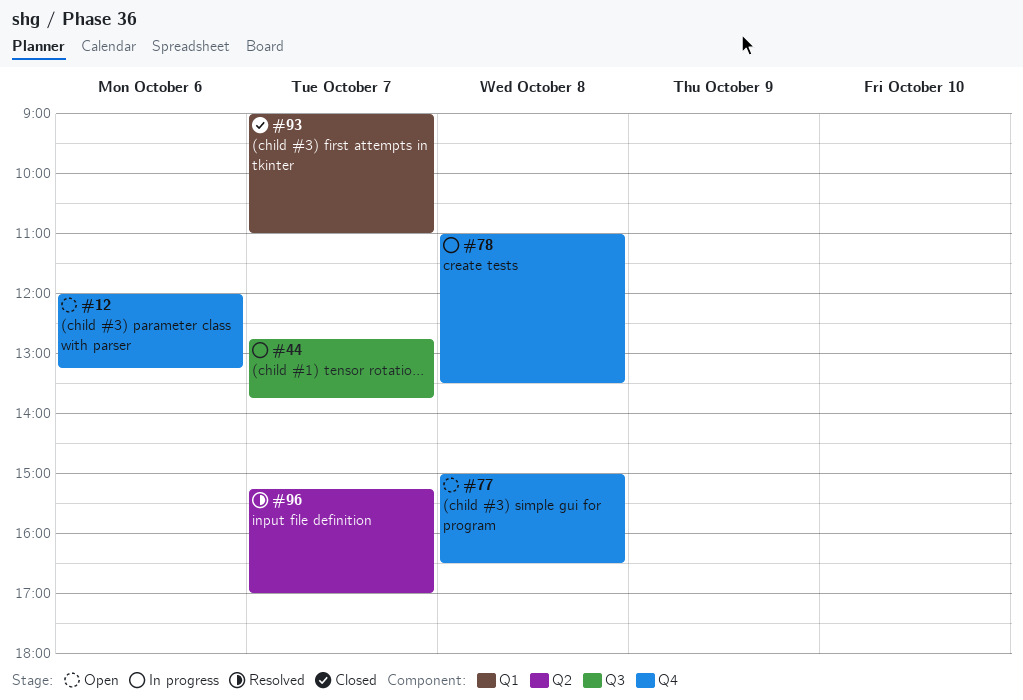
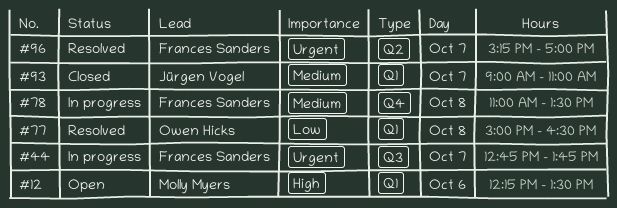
#12, label: Q4 -> Q1
#12, begins: 12:00 -> 12:15
#12, ends: 13:15 -> 13:30
#77, status: Open -> Resolved
#77, label: Q4 -> Q1

